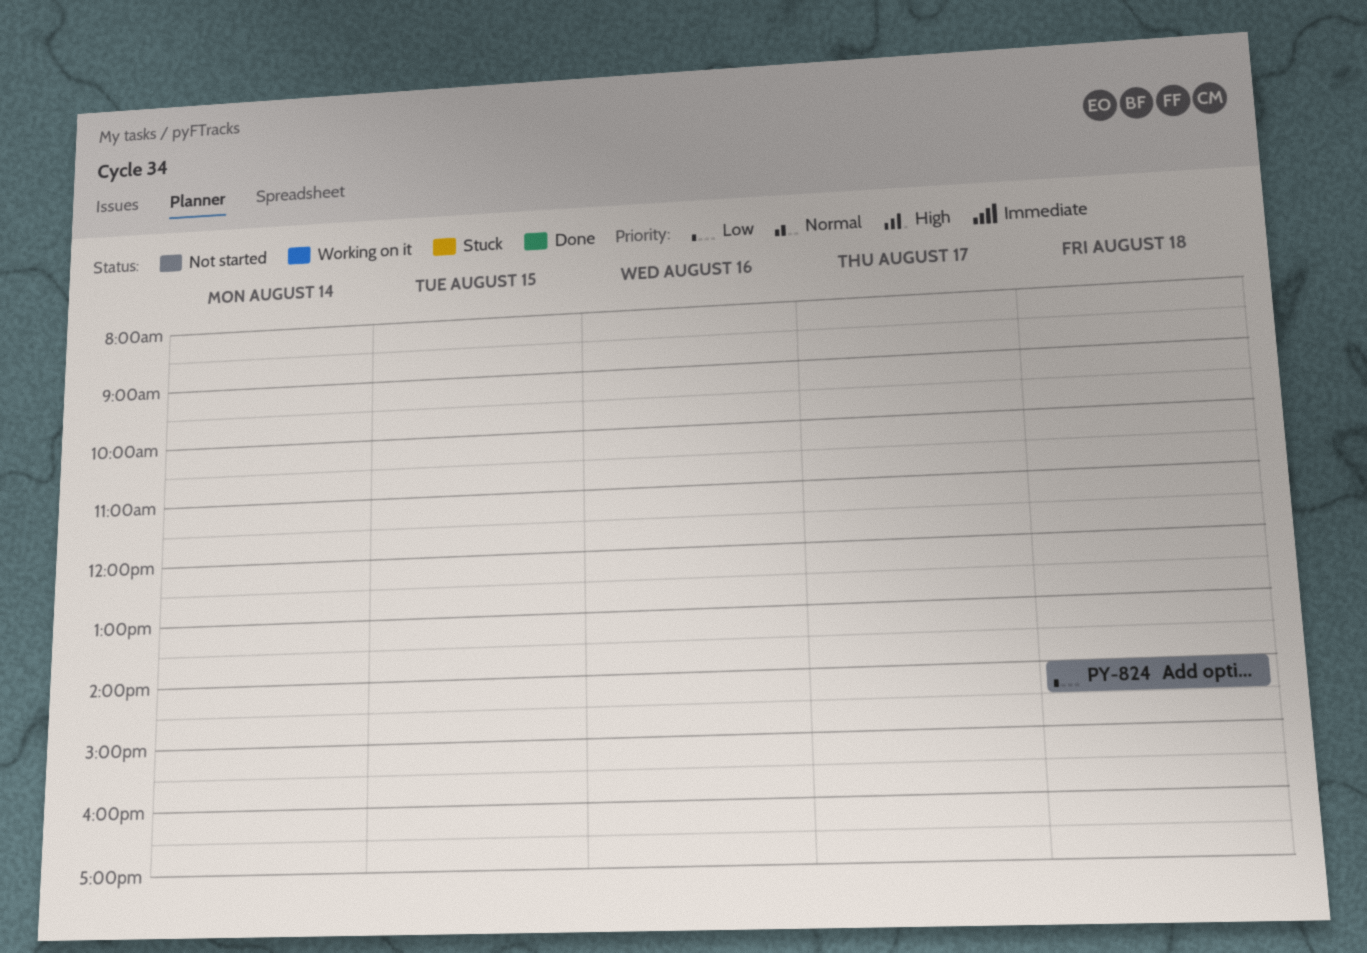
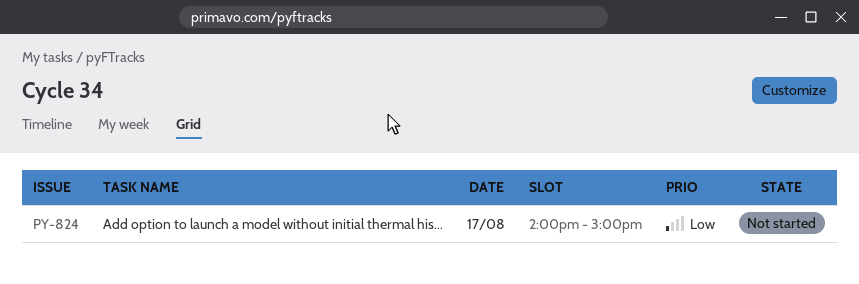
PY-824, day: Aug 18 -> Aug 17
PY-824, ends: 14:30 -> 15:00

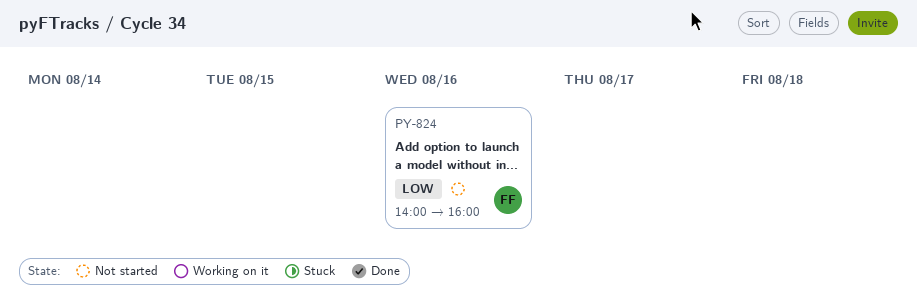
PY-824, day: Aug 17 -> Aug 16
PY-824, ends: 15:00 -> 16:00

